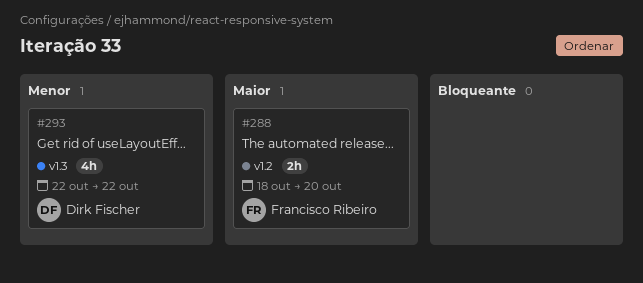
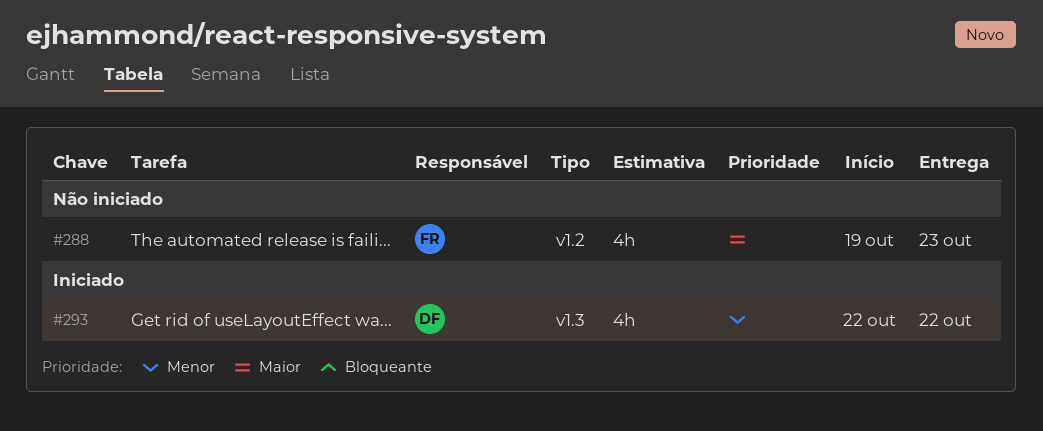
#288, estimate: 2h -> 4h
#288, start: Oct 18 -> Oct 19
#288, due: Oct 20 -> Oct 23

